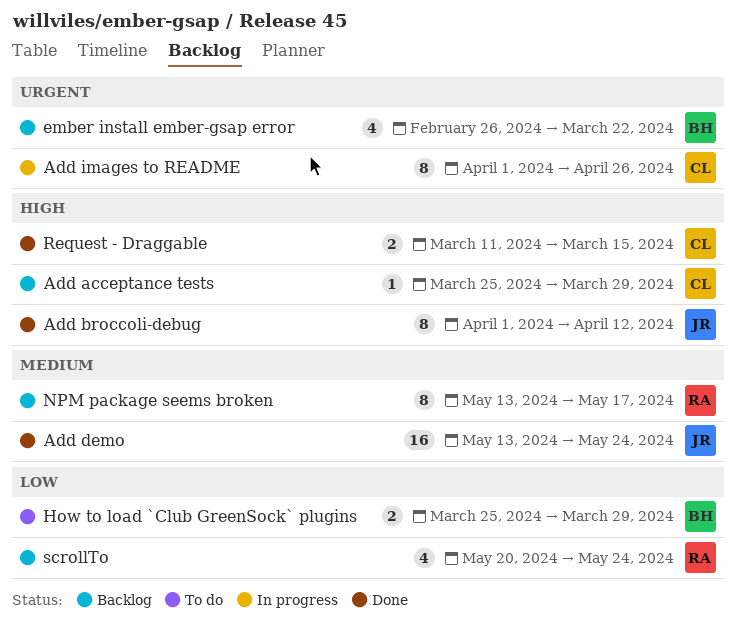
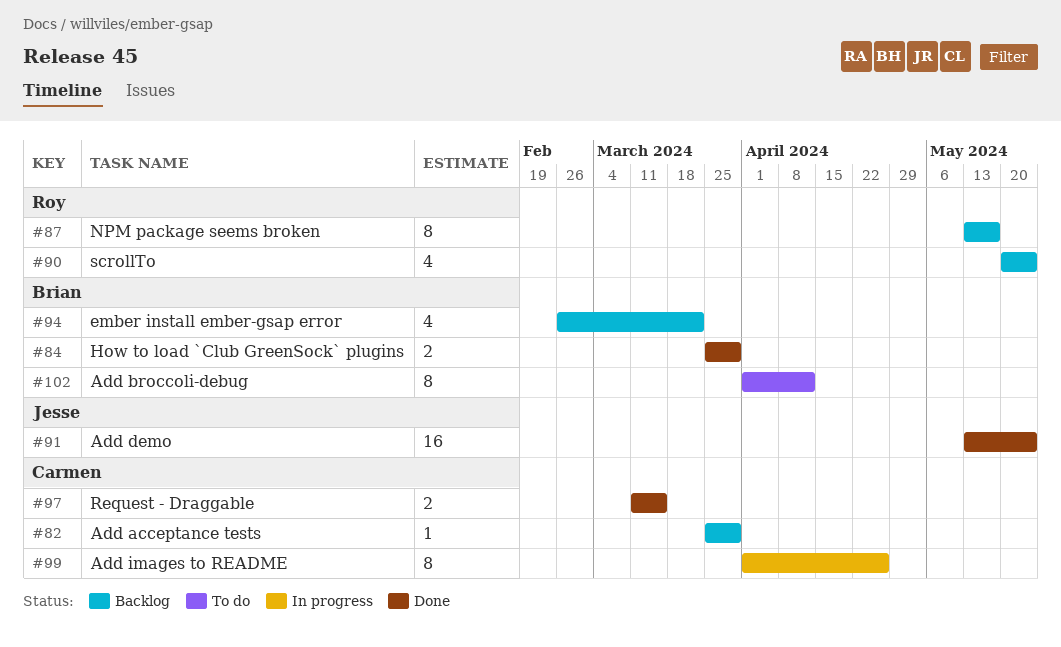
Add broccoli-debug, status: Done -> To do
Add broccoli-debug, owner: Jesse -> Brian
How to load `Club GreenSock` plugins, status: To do -> Done

